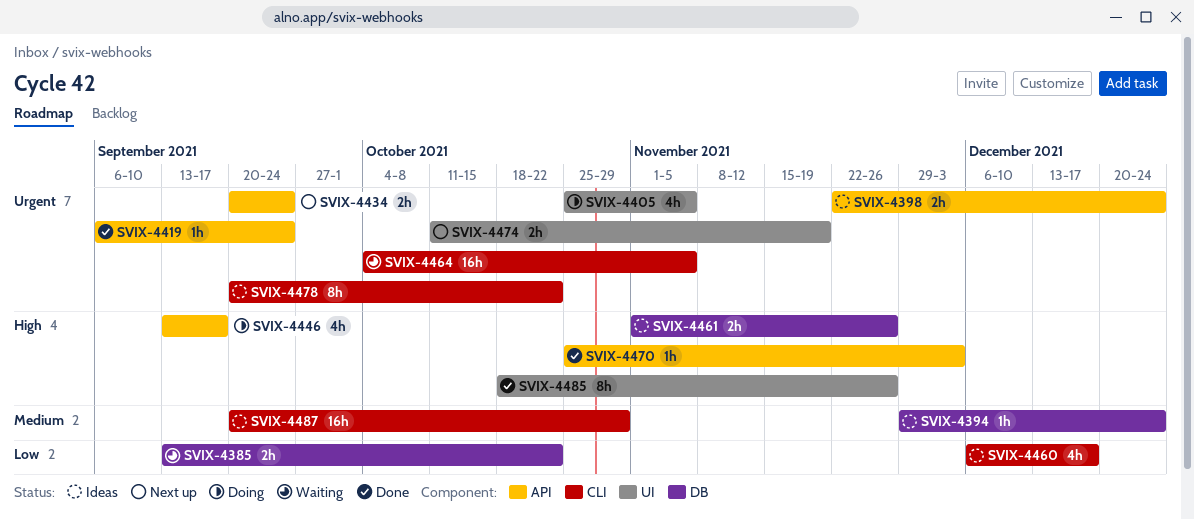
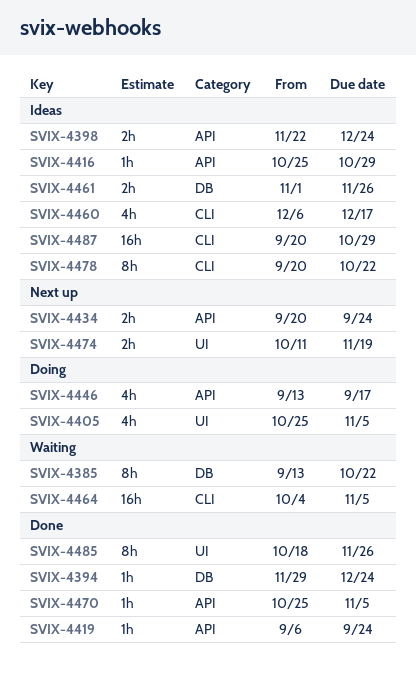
SVIX-4385, estimate: 2h -> 8h
SVIX-4394, status: Ideas -> Done
SVIX-4416: none -> present
SVIX-4470, due: Dec 3 -> Nov 5

